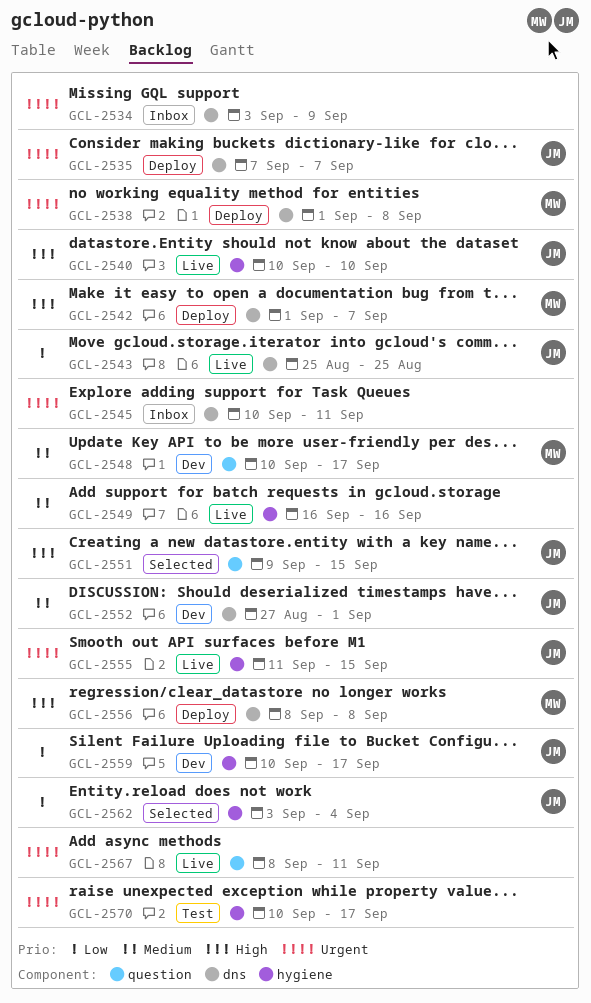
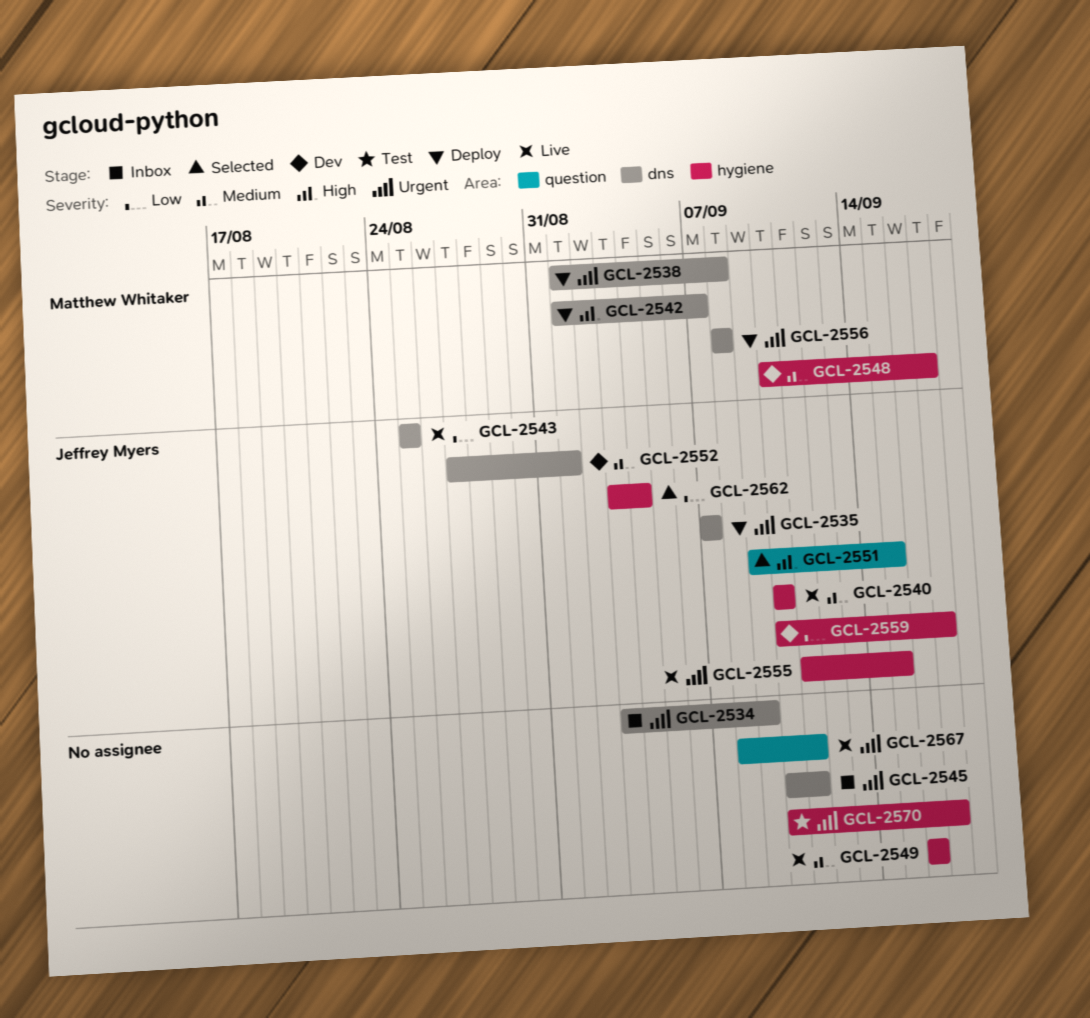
GCL-2540, priority: High -> Medium
GCL-2548, label: question -> hygiene
GCL-2556, priority: High -> Urgent

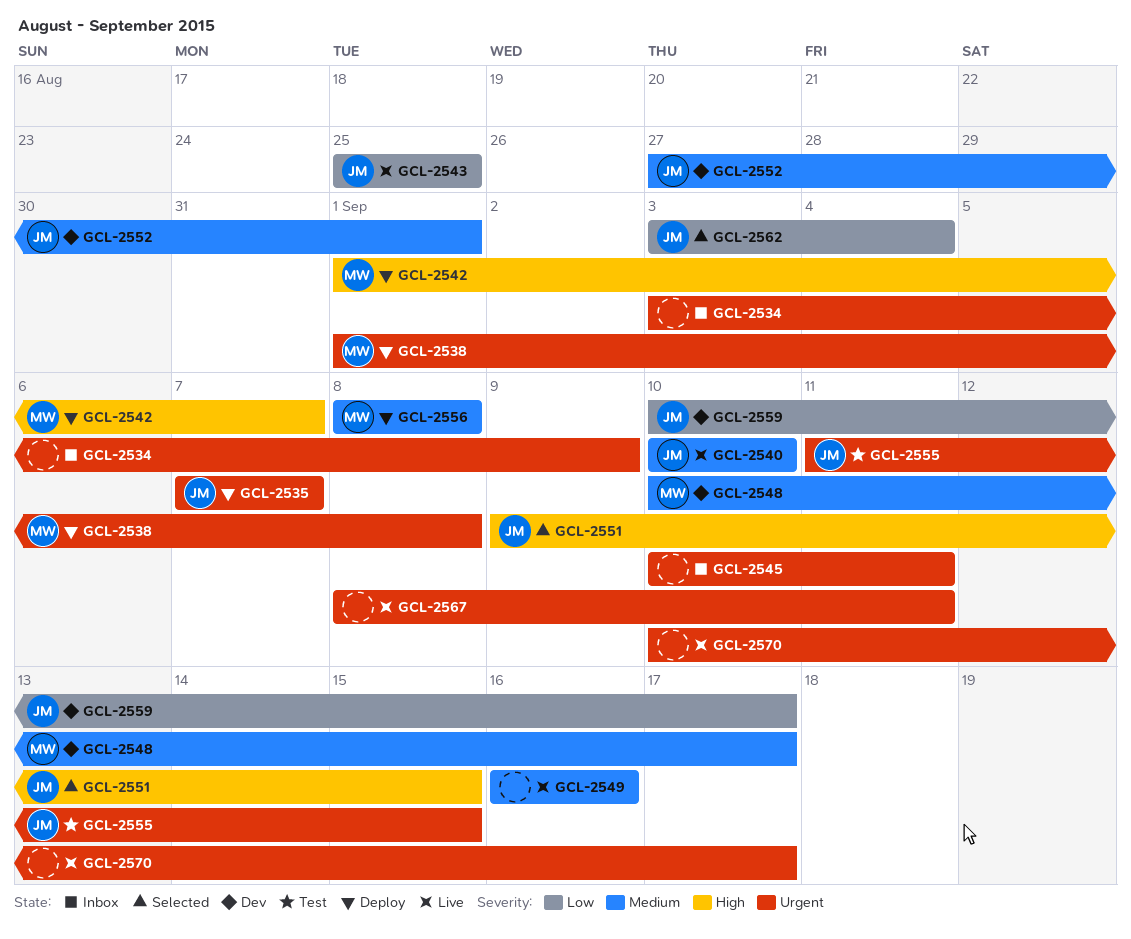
GCL-2555, status: Live -> Test
GCL-2556, priority: Urgent -> Medium
GCL-2570, status: Test -> Live

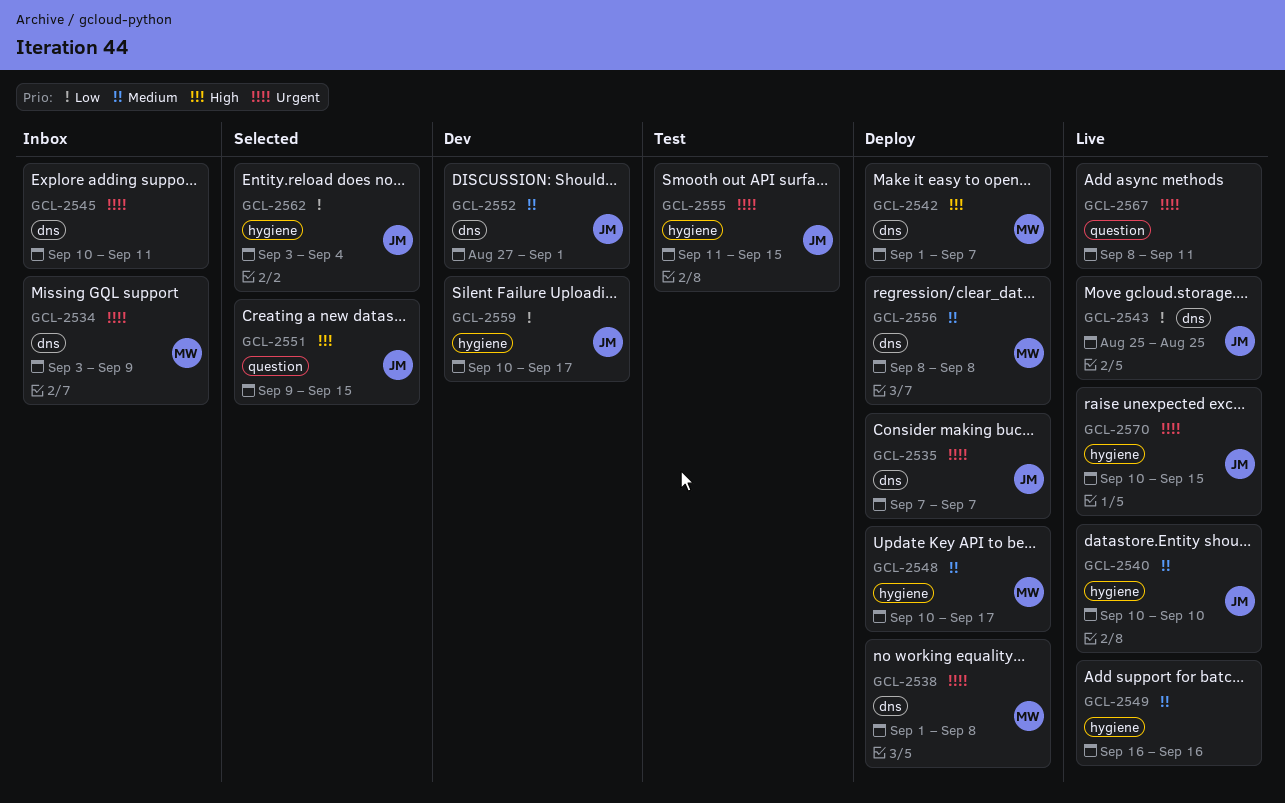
GCL-2534, owner: none -> MW
GCL-2548, status: Dev -> Deploy
GCL-2570, owner: none -> JM
GCL-2570, due: Sep 17 -> Sep 15

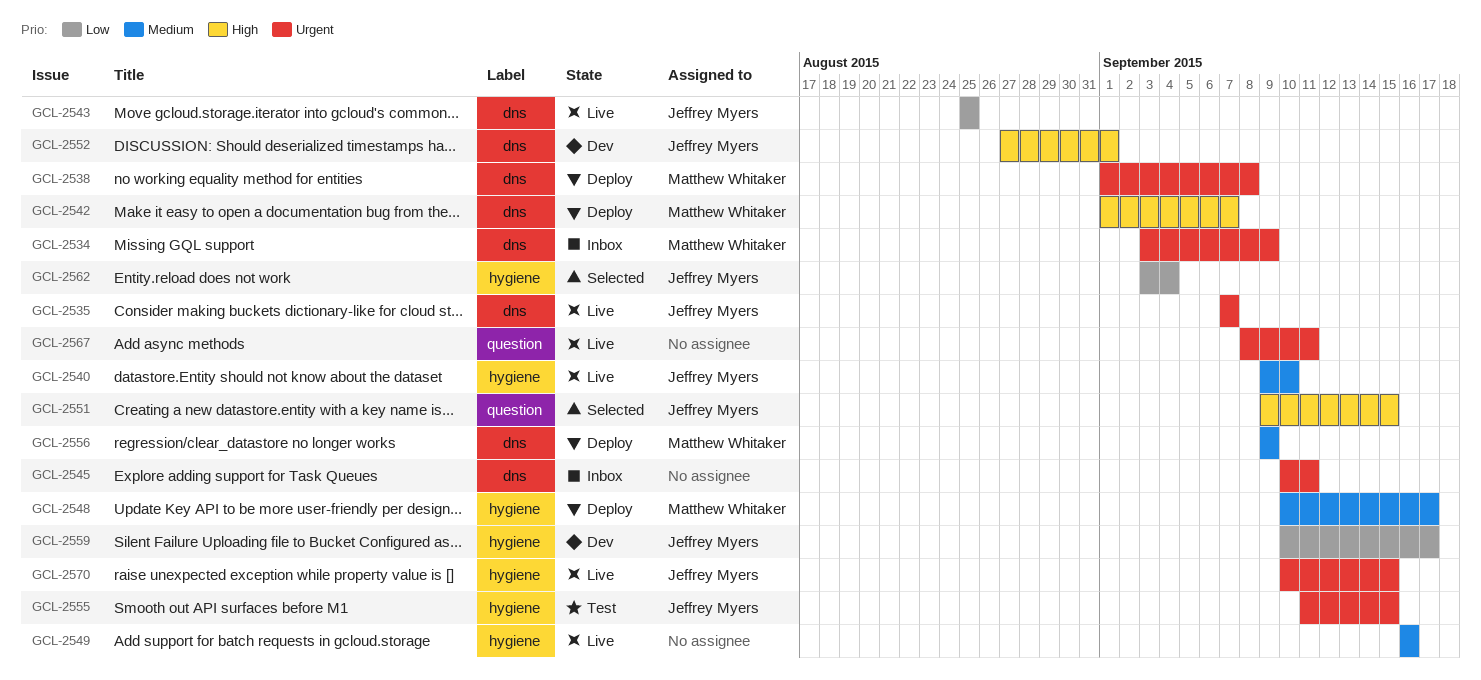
GCL-2535, status: Deploy -> Live
GCL-2540, start: Sep 10 -> Sep 9
GCL-2552, priority: Medium -> High
GCL-2556, start: Sep 8 -> Sep 9
GCL-2556, due: Sep 8 -> Sep 9

